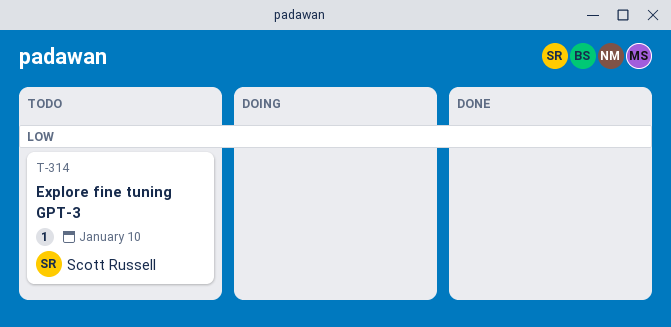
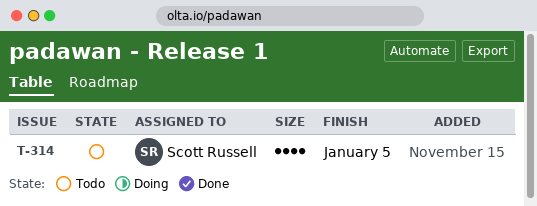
T-314, estimate: 1 -> 4
T-314, due: Jan 10 -> Jan 5

